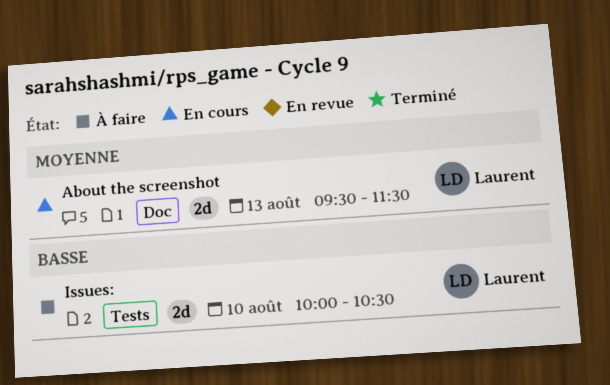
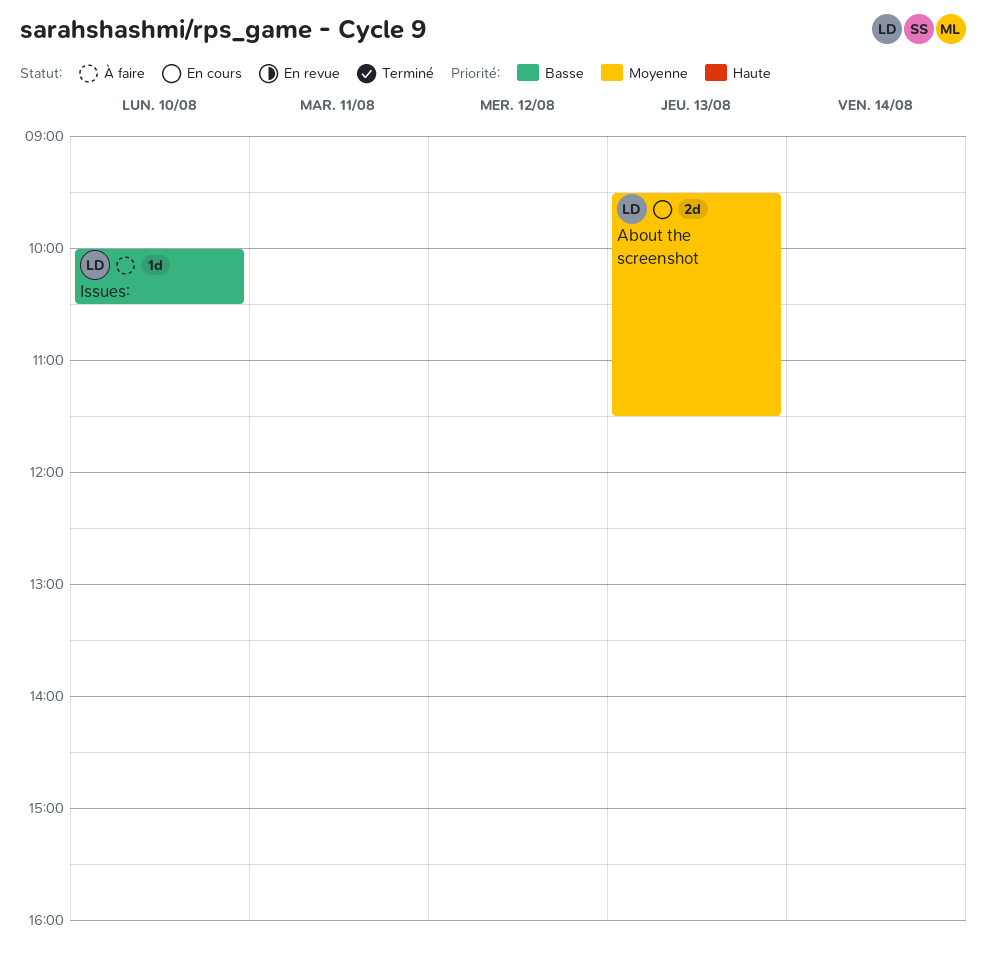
Issues:, estimate: 2d -> 1d

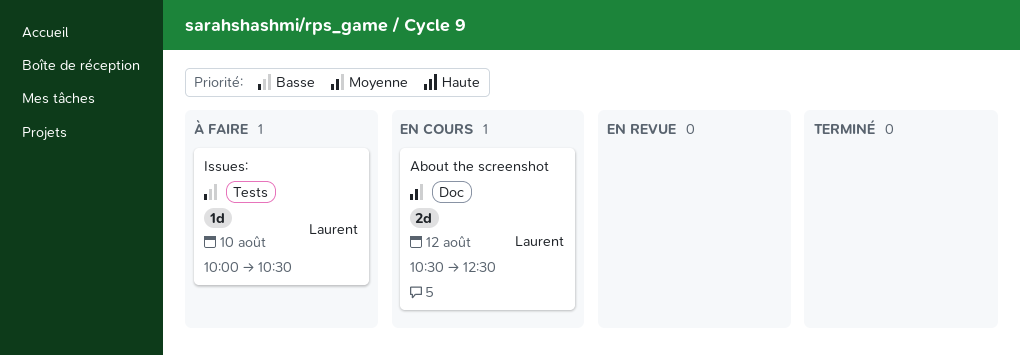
About the screenshot, day: Aug 13 -> Aug 12
About the screenshot, begins: 09:30 -> 10:30
About the screenshot, ends: 11:30 -> 12:30

